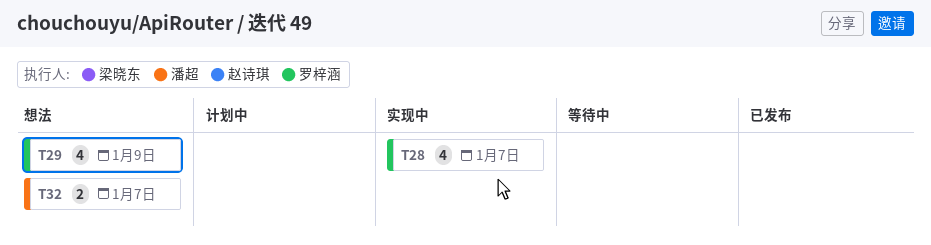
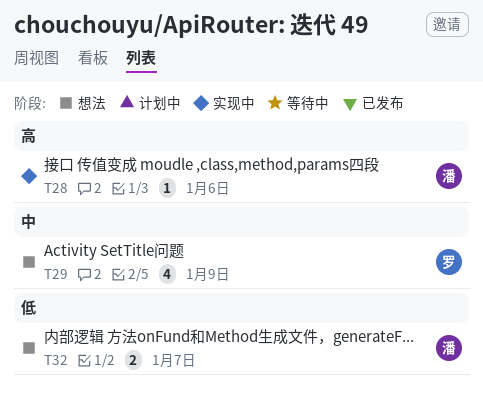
T28, owner: 罗梓涵 -> 潘超
T28, estimate: 4 -> 1
T28, due: Jan 7 -> Jan 6

